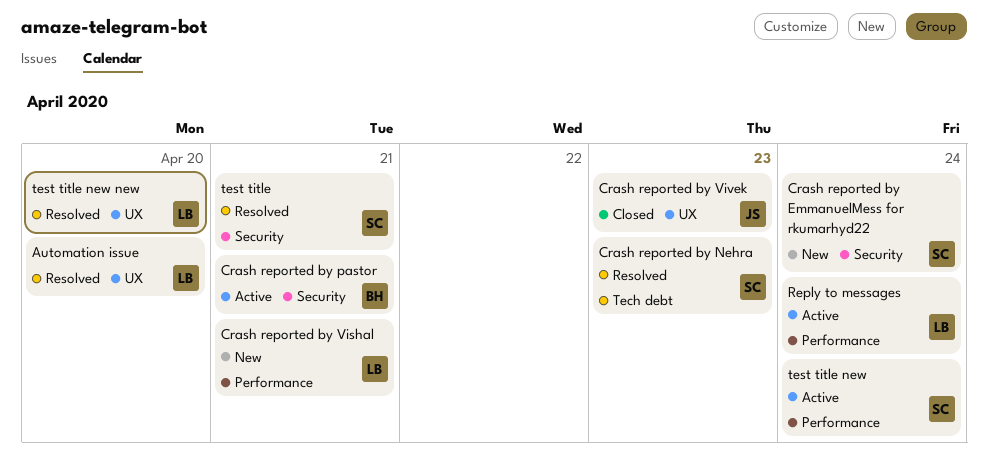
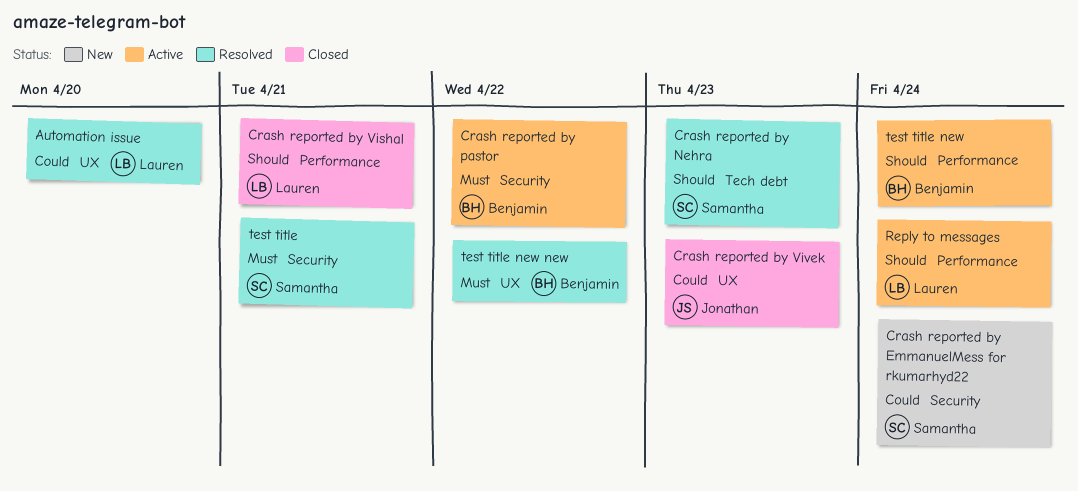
Crash reported by pastor, due: Apr 21 -> Apr 22
Crash reported by Vishal, status: New -> Closed
test title new, owner: Samantha -> Benjamin
test title new new, owner: Lauren -> Benjamin
test title new new, due: Apr 20 -> Apr 22

